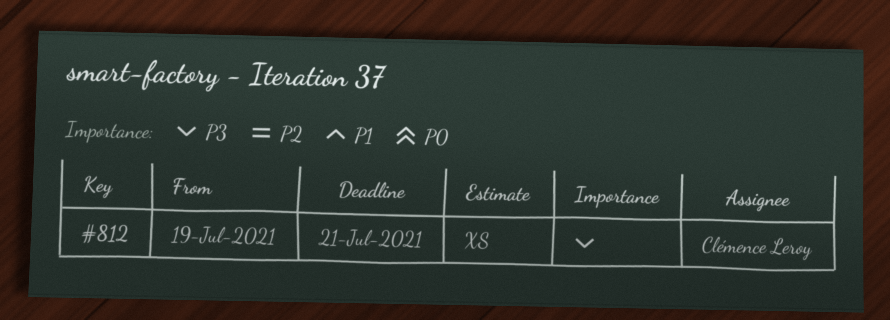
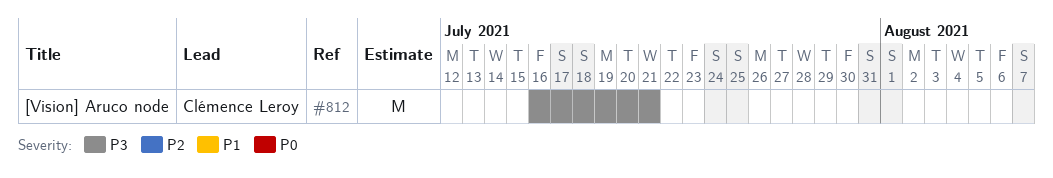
#812, estimate: XS -> M
#812, start: Jul 19 -> Jul 16

